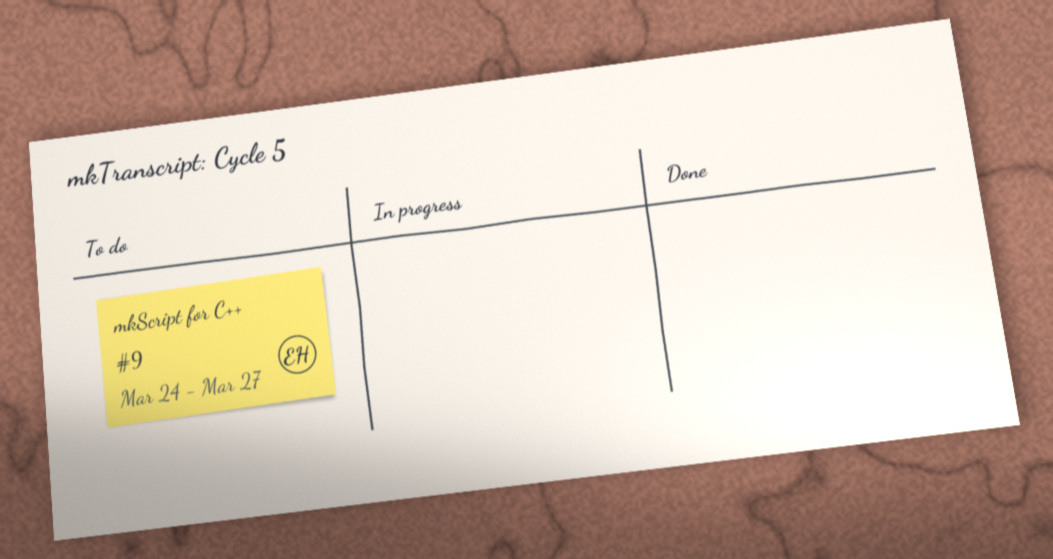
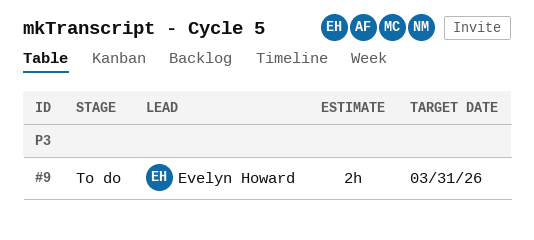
#9, due: Mar 27 -> Mar 31

